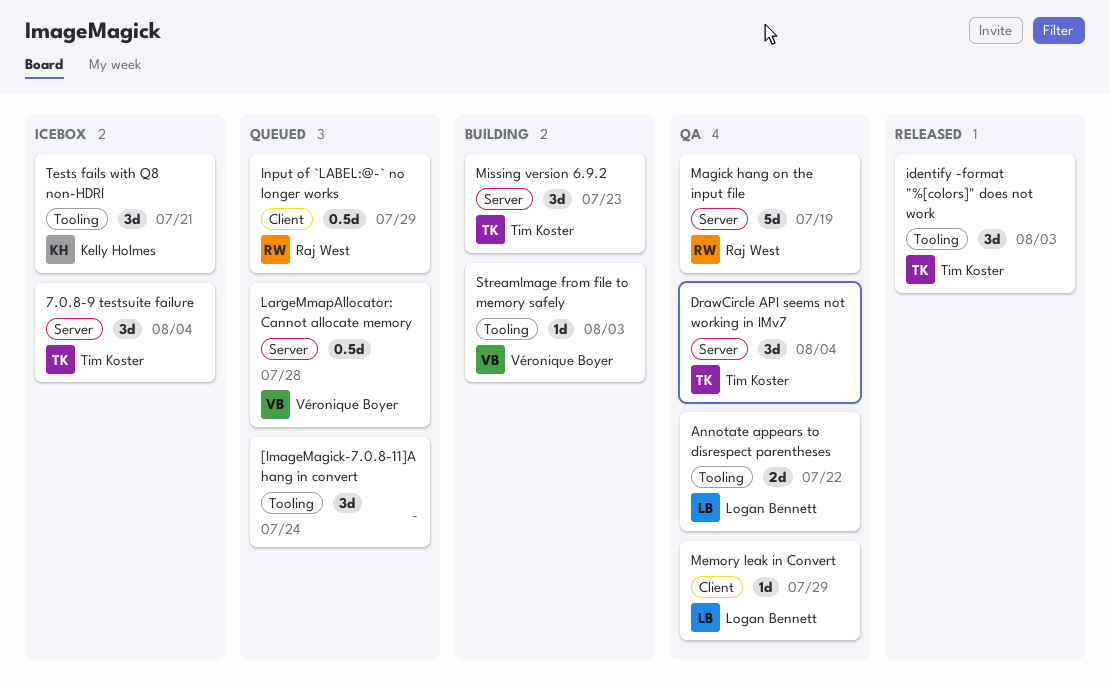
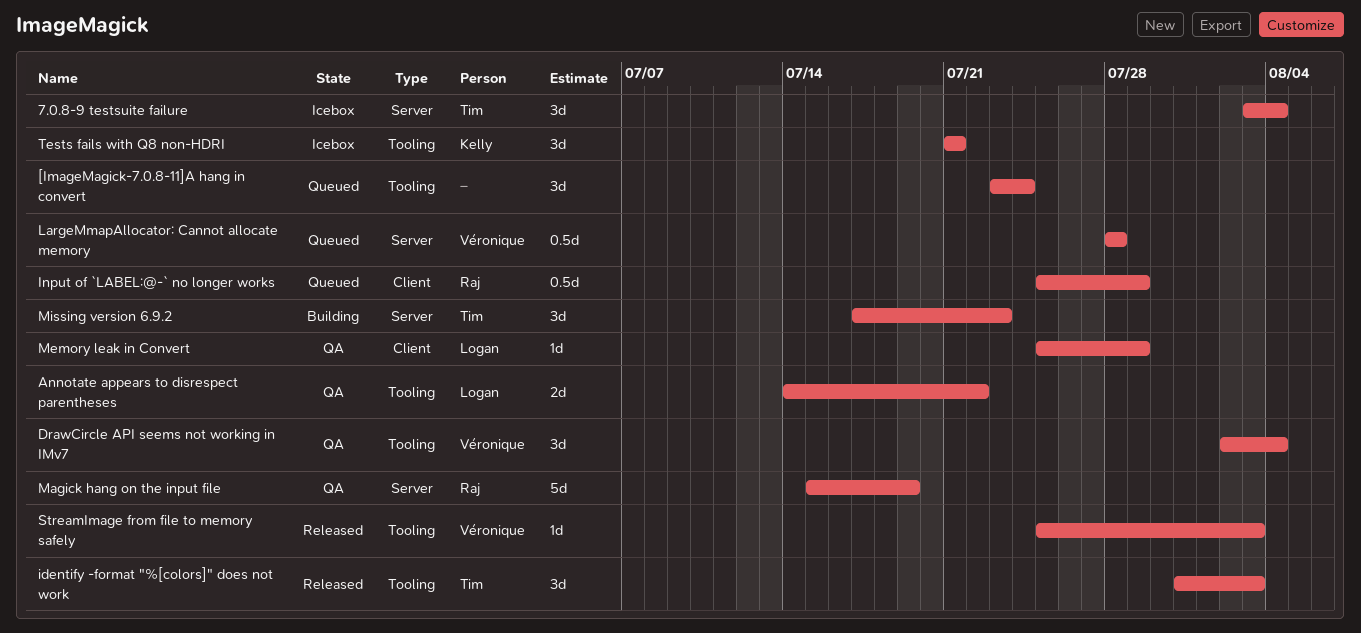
DrawCircle API seems not working in IMv7, owner: Tim Koster -> Véronique Boyer
DrawCircle API seems not working in IMv7, label: Server -> Tooling
StreamImage from file to memory safely, status: Building -> Released

